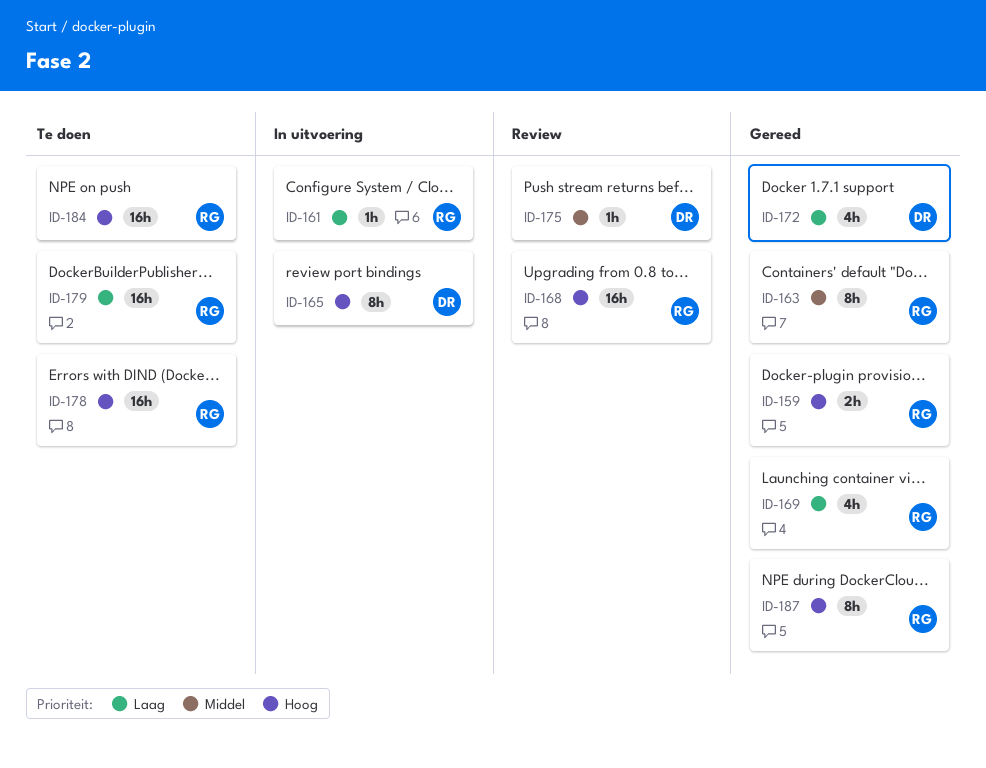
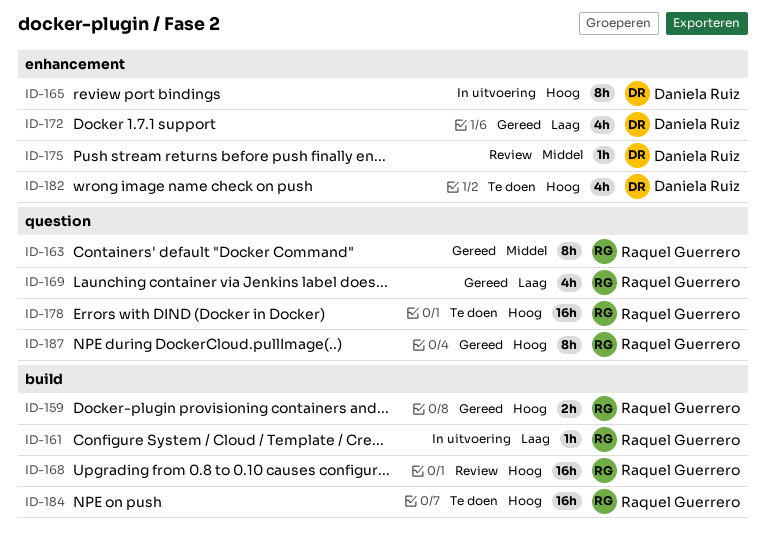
ID-179: present -> none
ID-182: none -> present

